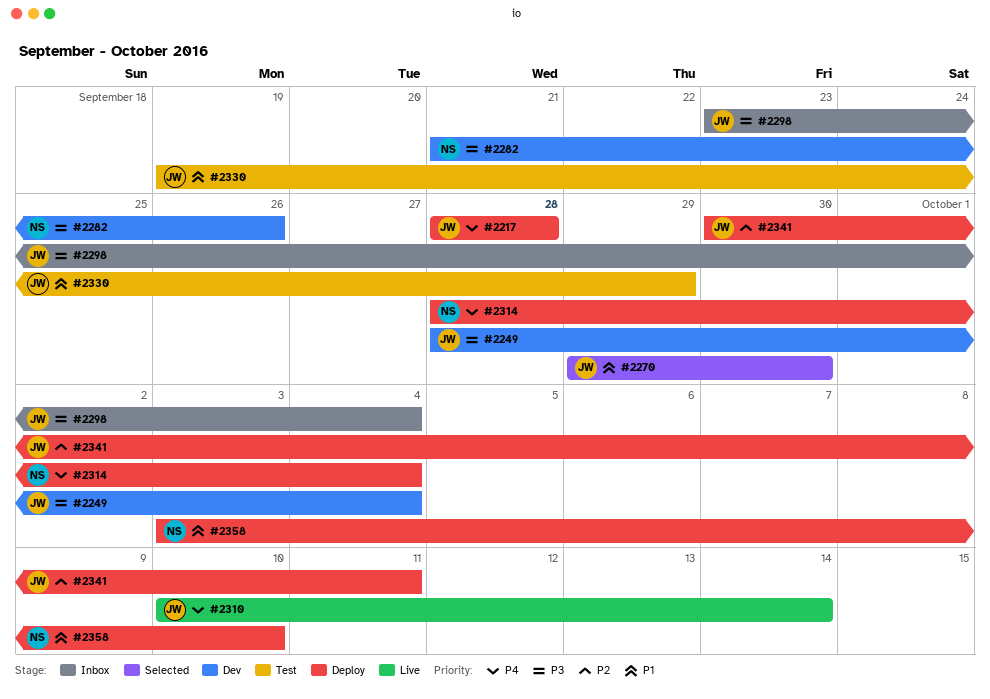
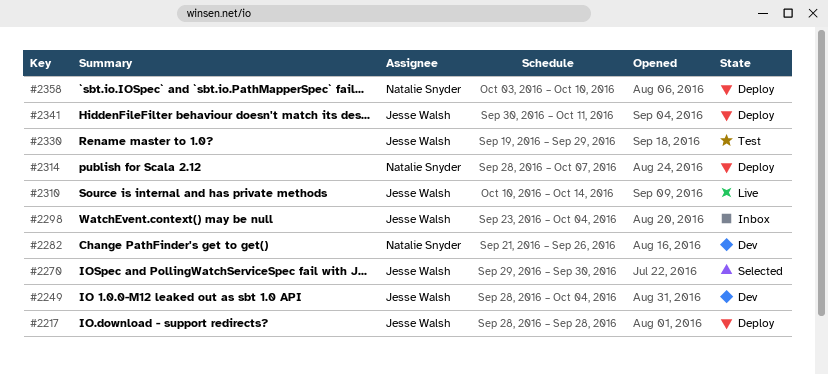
#2314, due: Oct 4 -> Oct 7

